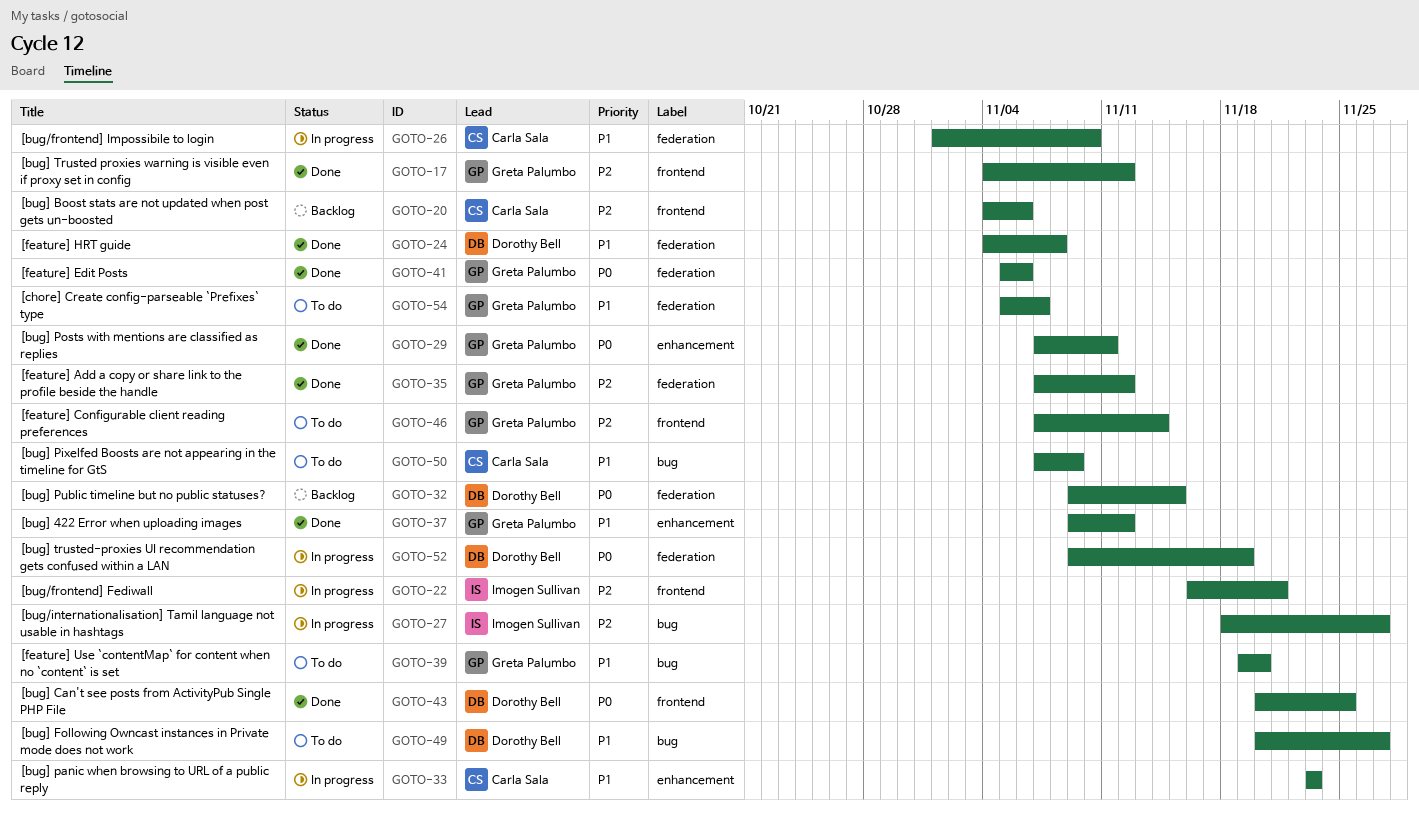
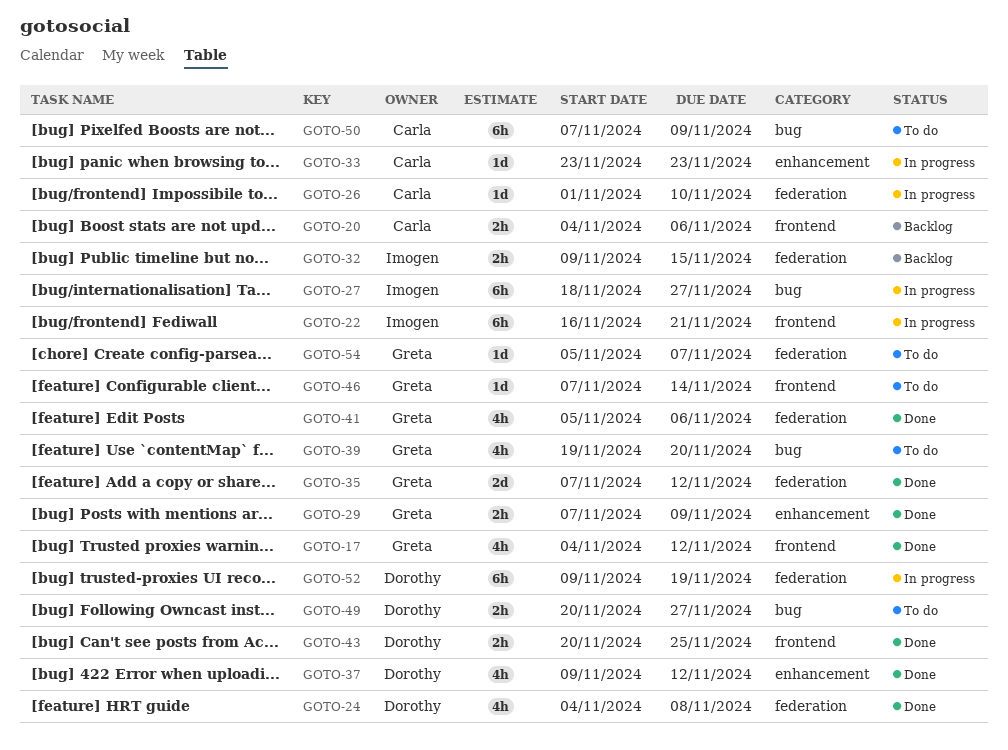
GOTO-29, due: Nov 11 -> Nov 9
GOTO-32, owner: Dorothy Bell -> Imogen Sullivan
GOTO-37, owner: Greta Palumbo -> Dorothy Bell

